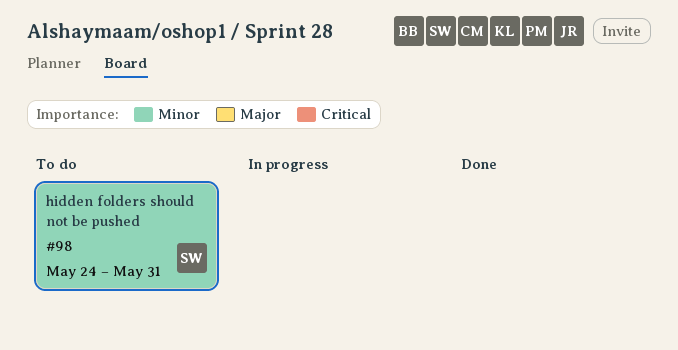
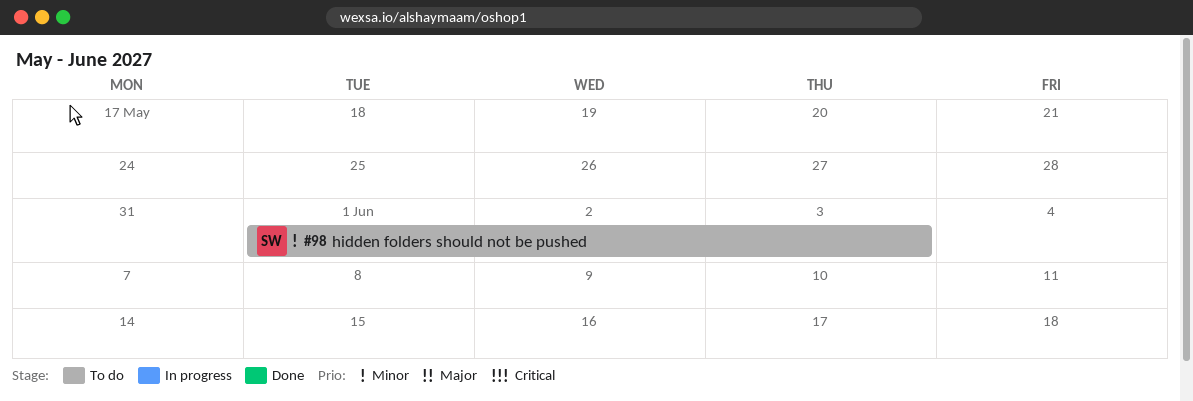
#98, start: May 24 -> Jun 1
#98, due: May 31 -> Jun 3

